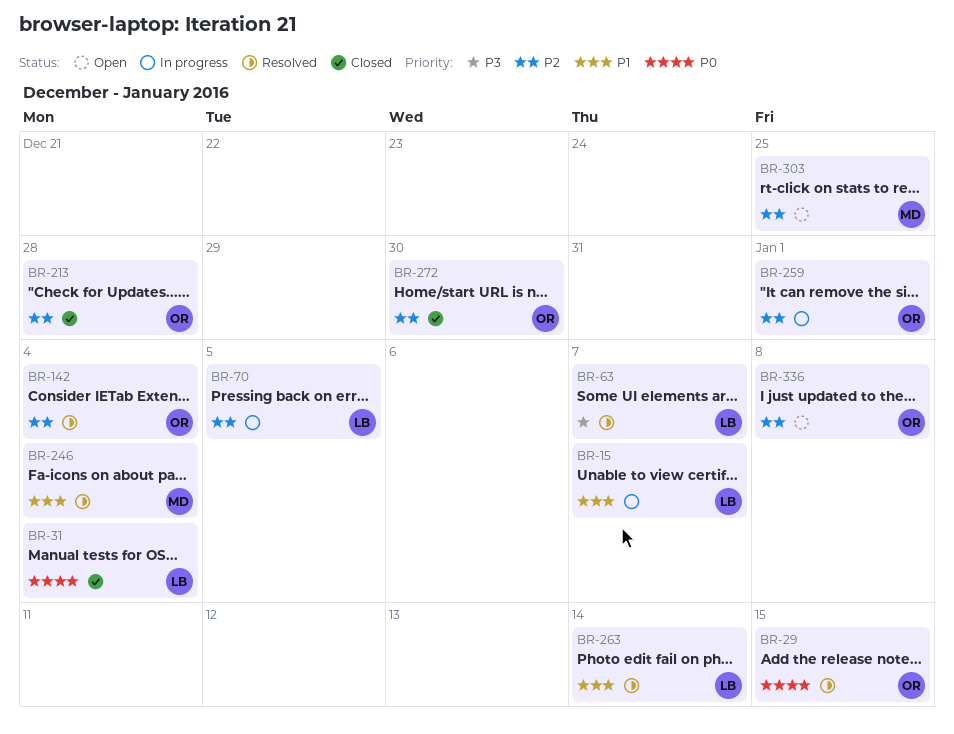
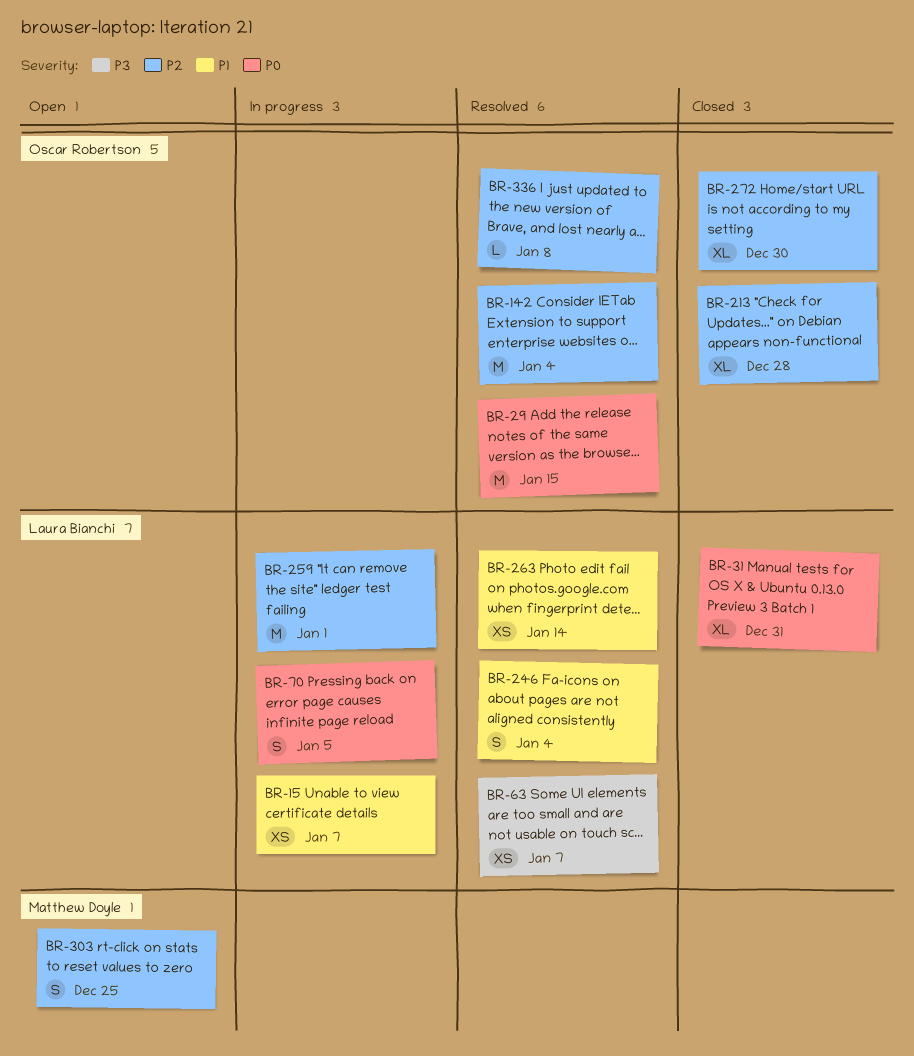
BR-31, due: Jan 4 -> Dec 31
BR-70, priority: P2 -> P0
BR-246, owner: Matthew Doyle -> Laura Bianchi
BR-259, owner: Oscar Robertson -> Laura Bianchi
BR-336, status: Open -> Resolved

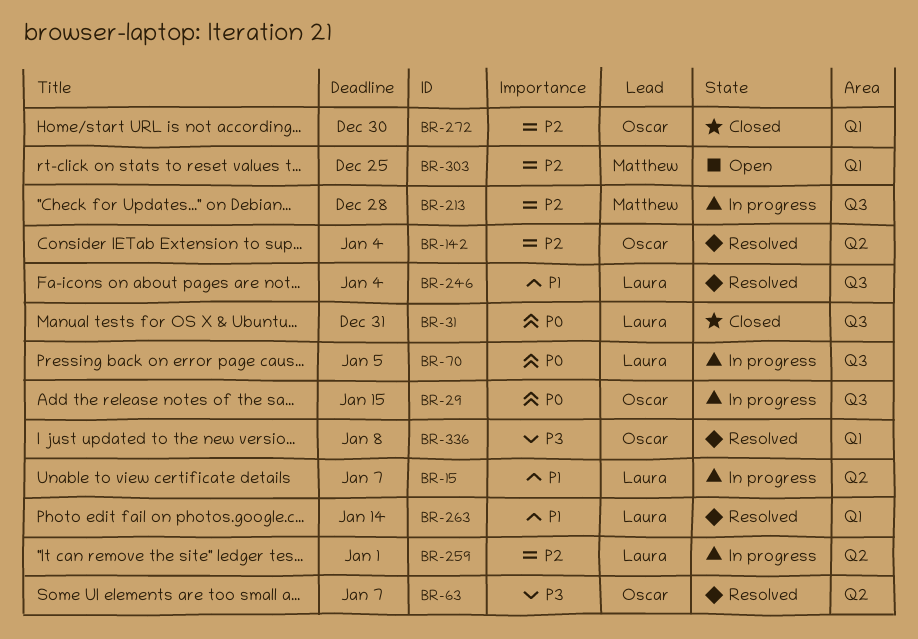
BR-29, status: Resolved -> In progress
BR-63, owner: Laura Bianchi -> Oscar Robertson
BR-213, status: Closed -> In progress
BR-213, owner: Oscar Robertson -> Matthew Doyle
BR-336, priority: P2 -> P3

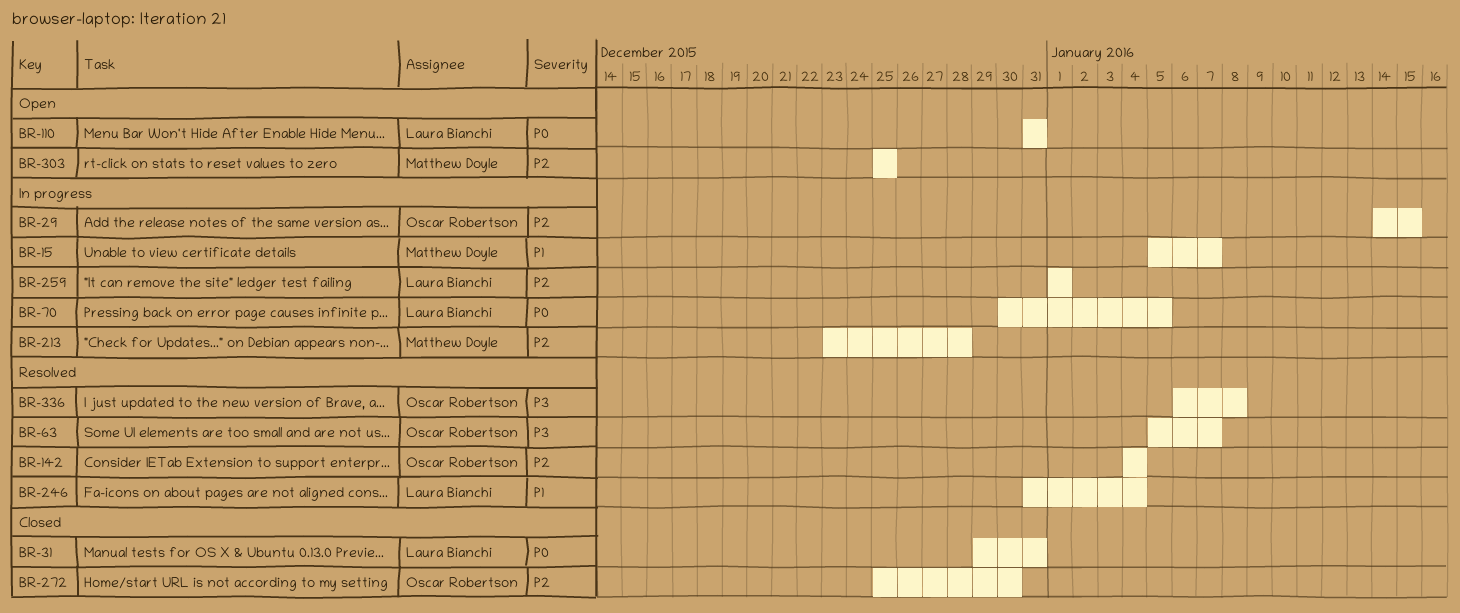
BR-15, owner: Laura Bianchi -> Matthew Doyle
BR-29, priority: P0 -> P2
BR-110: none -> present
BR-263: present -> none

